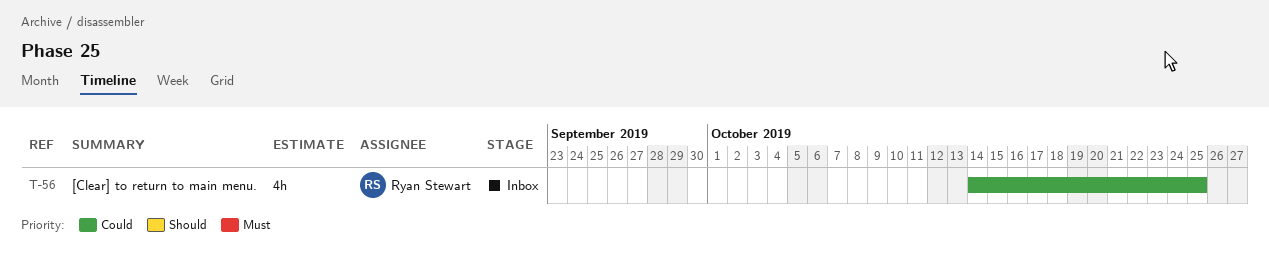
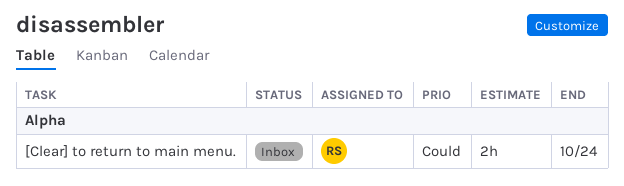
[Clear] to return to main menu., estimate: 4h -> 2h
[Clear] to return to main menu., due: Oct 25 -> Oct 24

